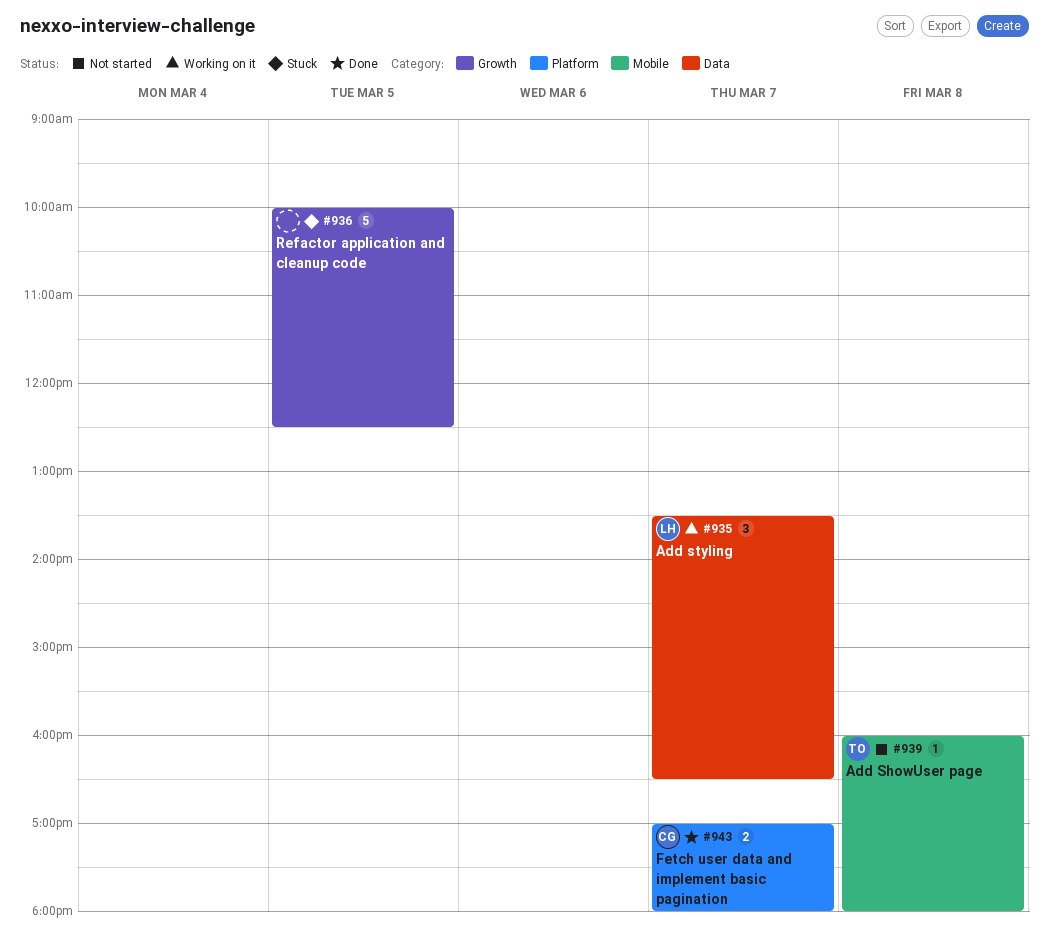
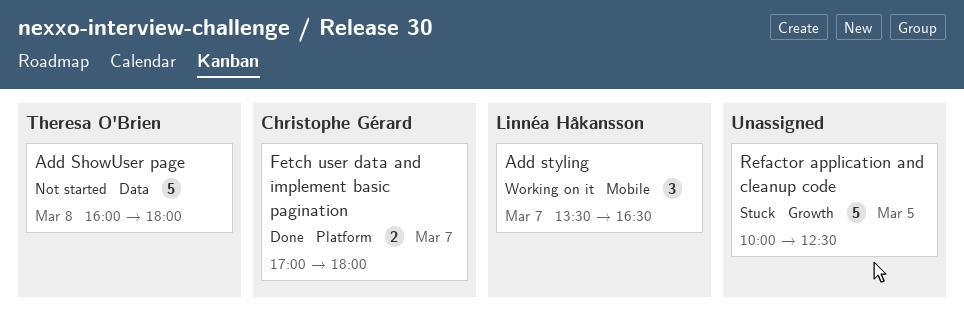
Add ShowUser page, label: Mobile -> Data
Add ShowUser page, estimate: 1 -> 5
Add styling, label: Data -> Mobile

